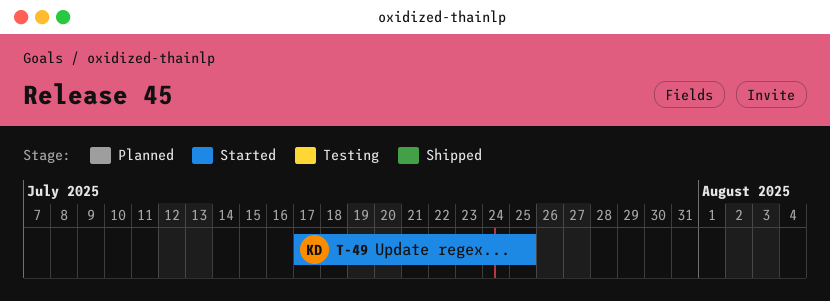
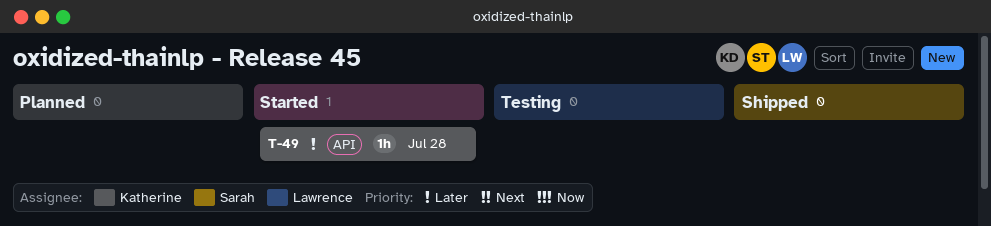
T-49, due: Jul 25 -> Jul 28

